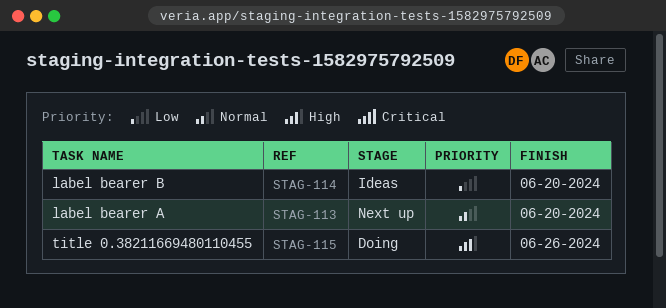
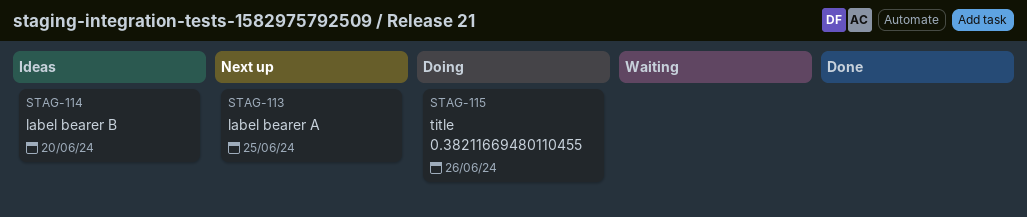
STAG-113, due: Jun 20 -> Jun 25

